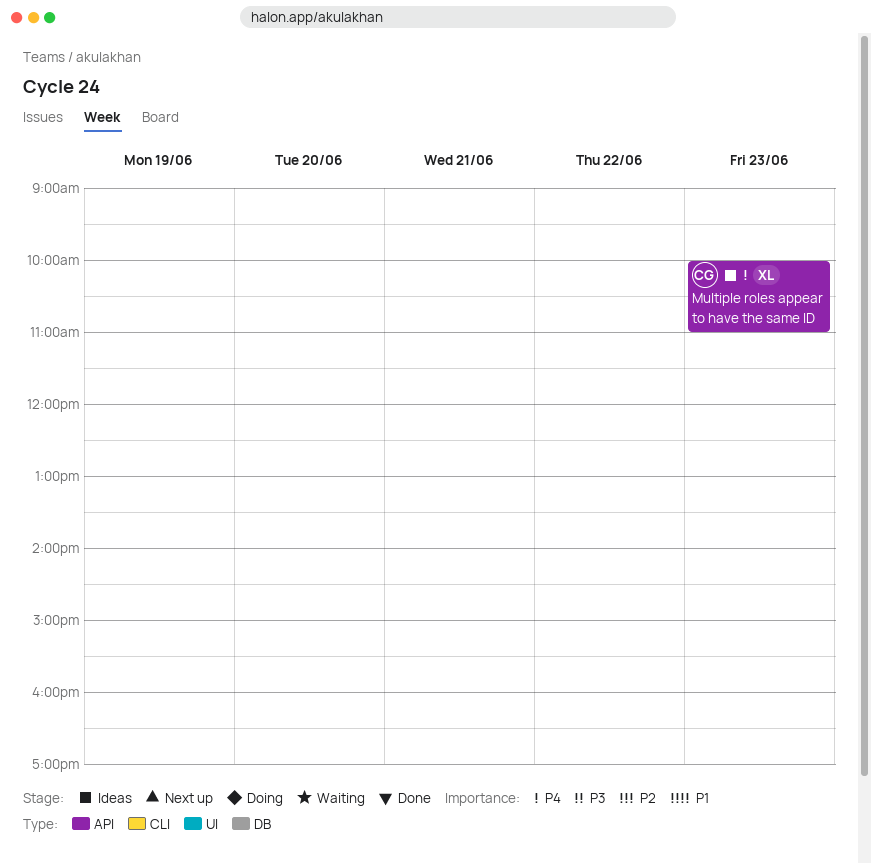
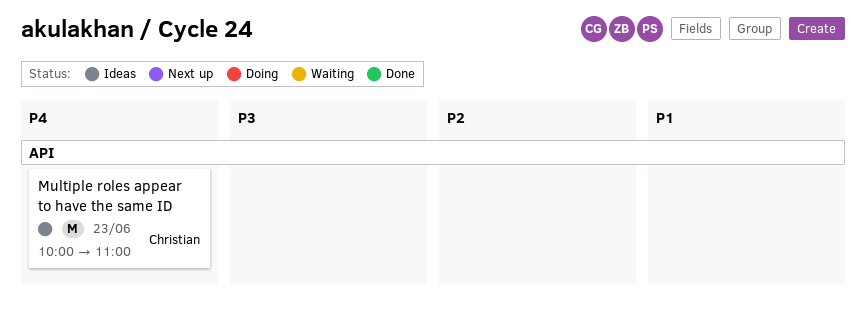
Multiple roles appear to have the same ID, estimate: XL -> M

